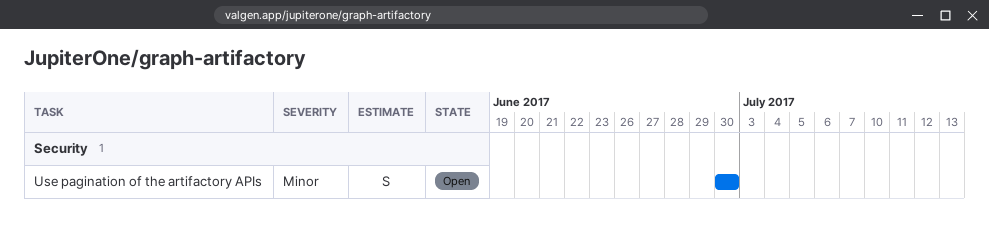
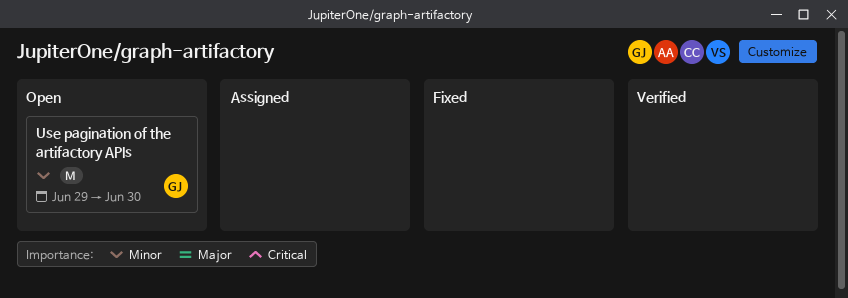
Use pagination of the artifactory APIs, estimate: S -> M
Use pagination of the artifactory APIs, start: Jun 30 -> Jun 29

